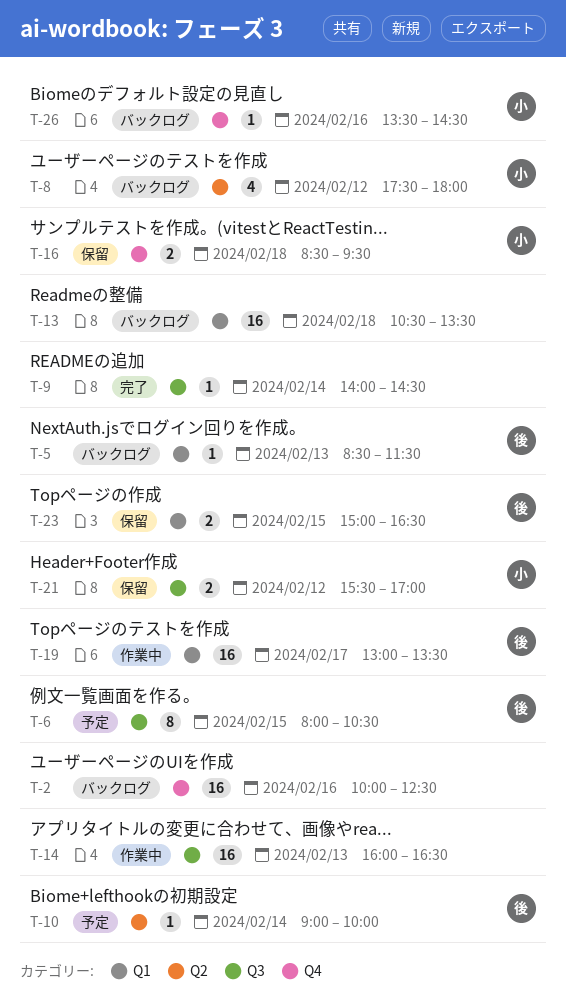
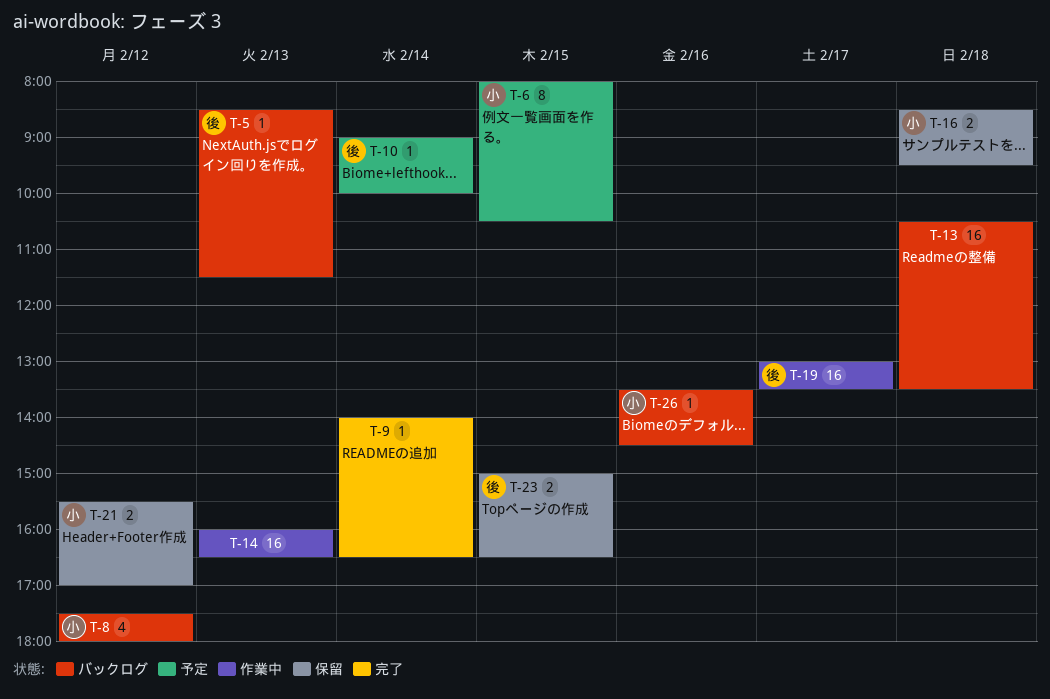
T-2: present -> none
T-6, owner: 後 -> 小
T-9, ends: 14:30 -> 16:30

